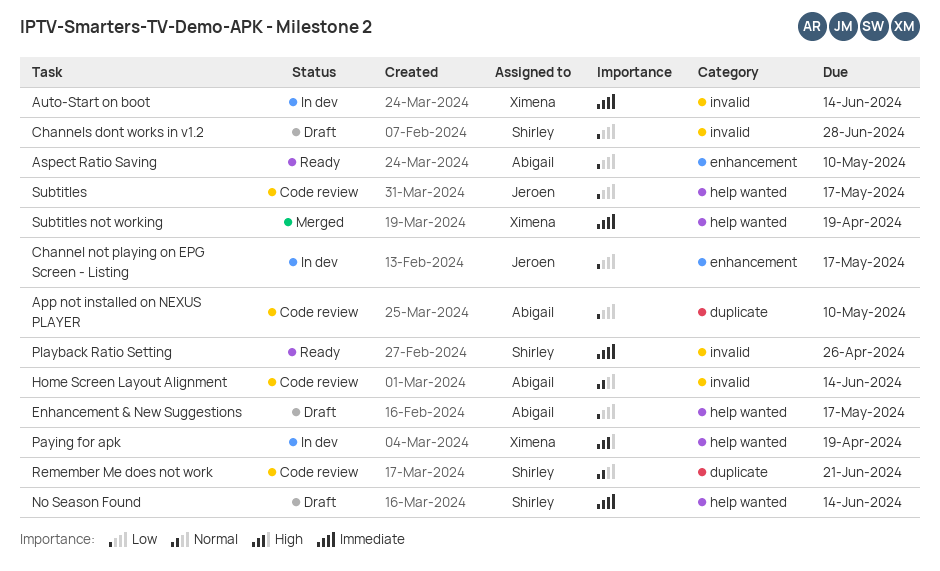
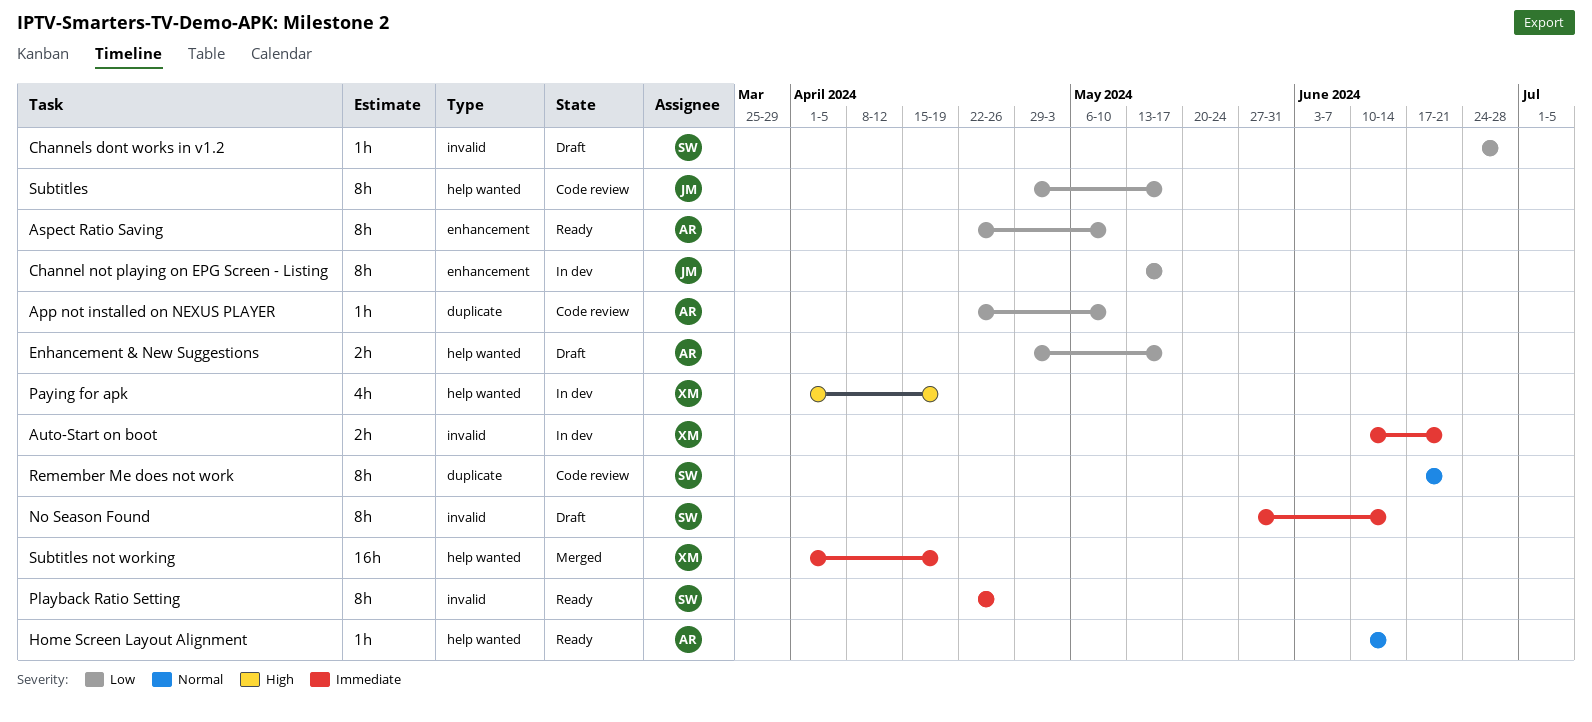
Auto-Start on boot, due: Jun 14 -> Jun 21
Home Screen Layout Alignment, status: Code review -> Ready
Home Screen Layout Alignment, label: invalid -> help wanted
No Season Found, label: help wanted -> invalid

